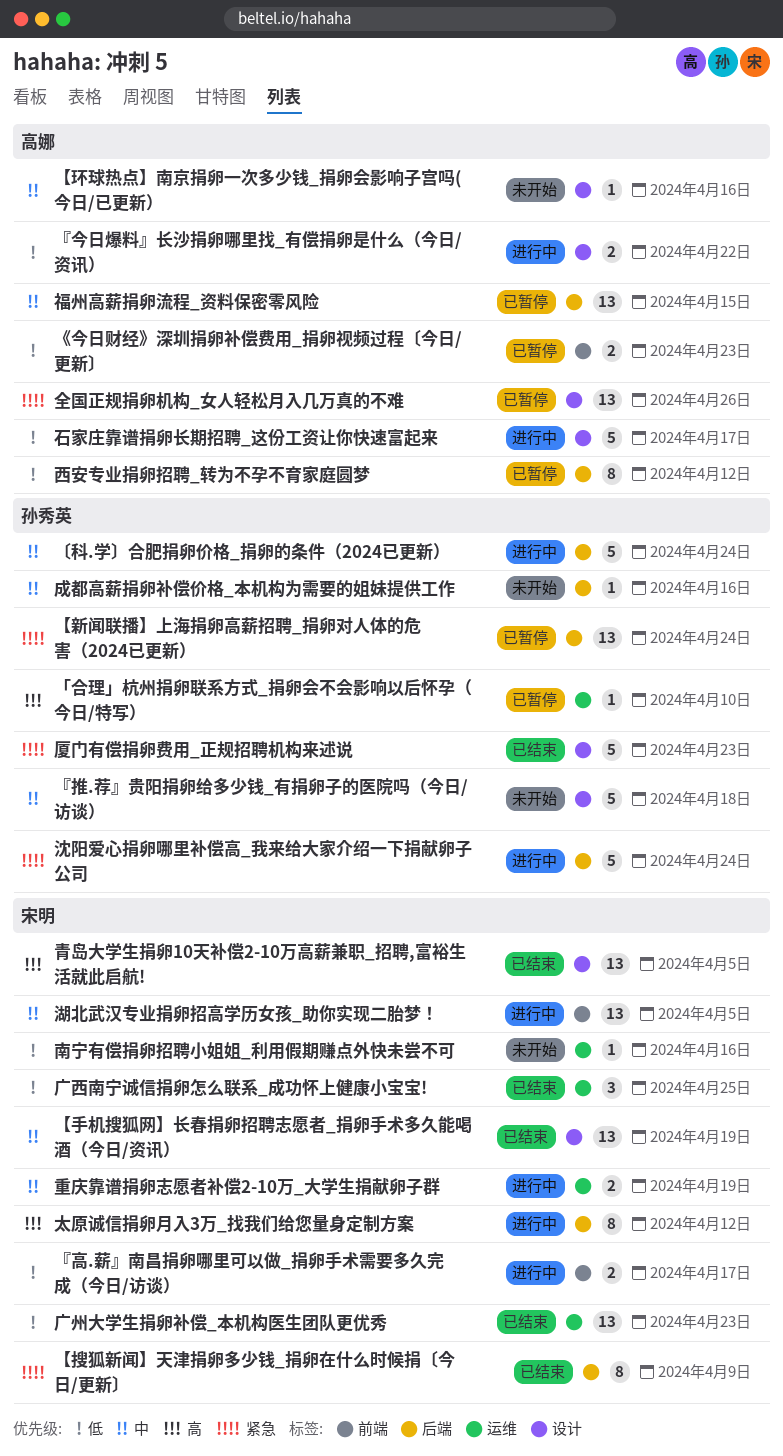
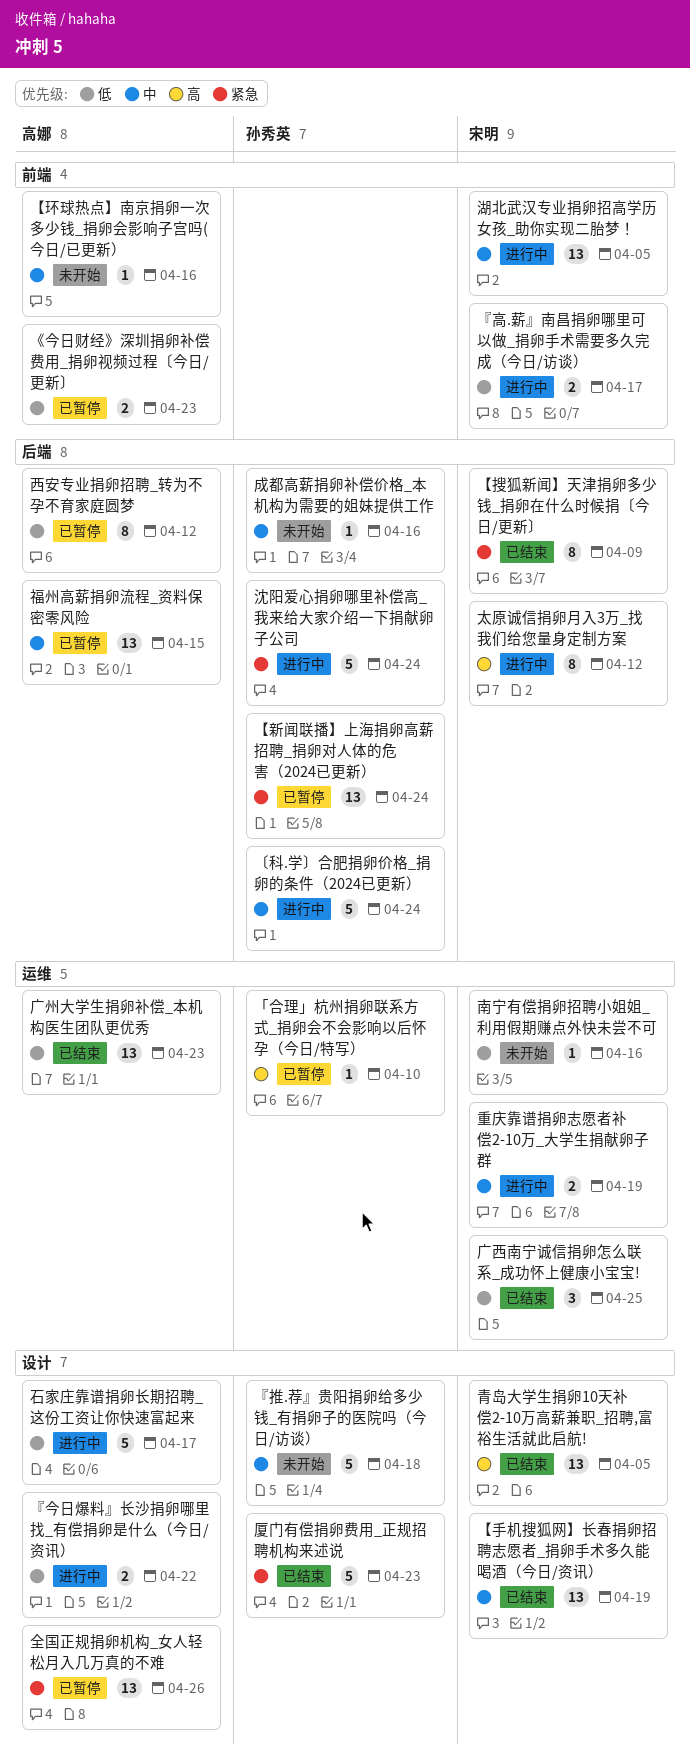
【环球热点】南京捐卵一次多少钱_捐卵会影响子宫吗(今日/已更新）, label: 设计 -> 前端
广州大学生捐卵补偿_本机构医生团队更优秀, owner: 宋明 -> 高娜

